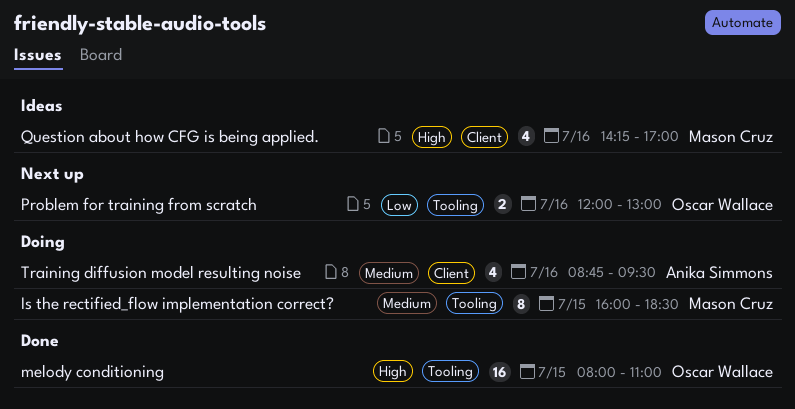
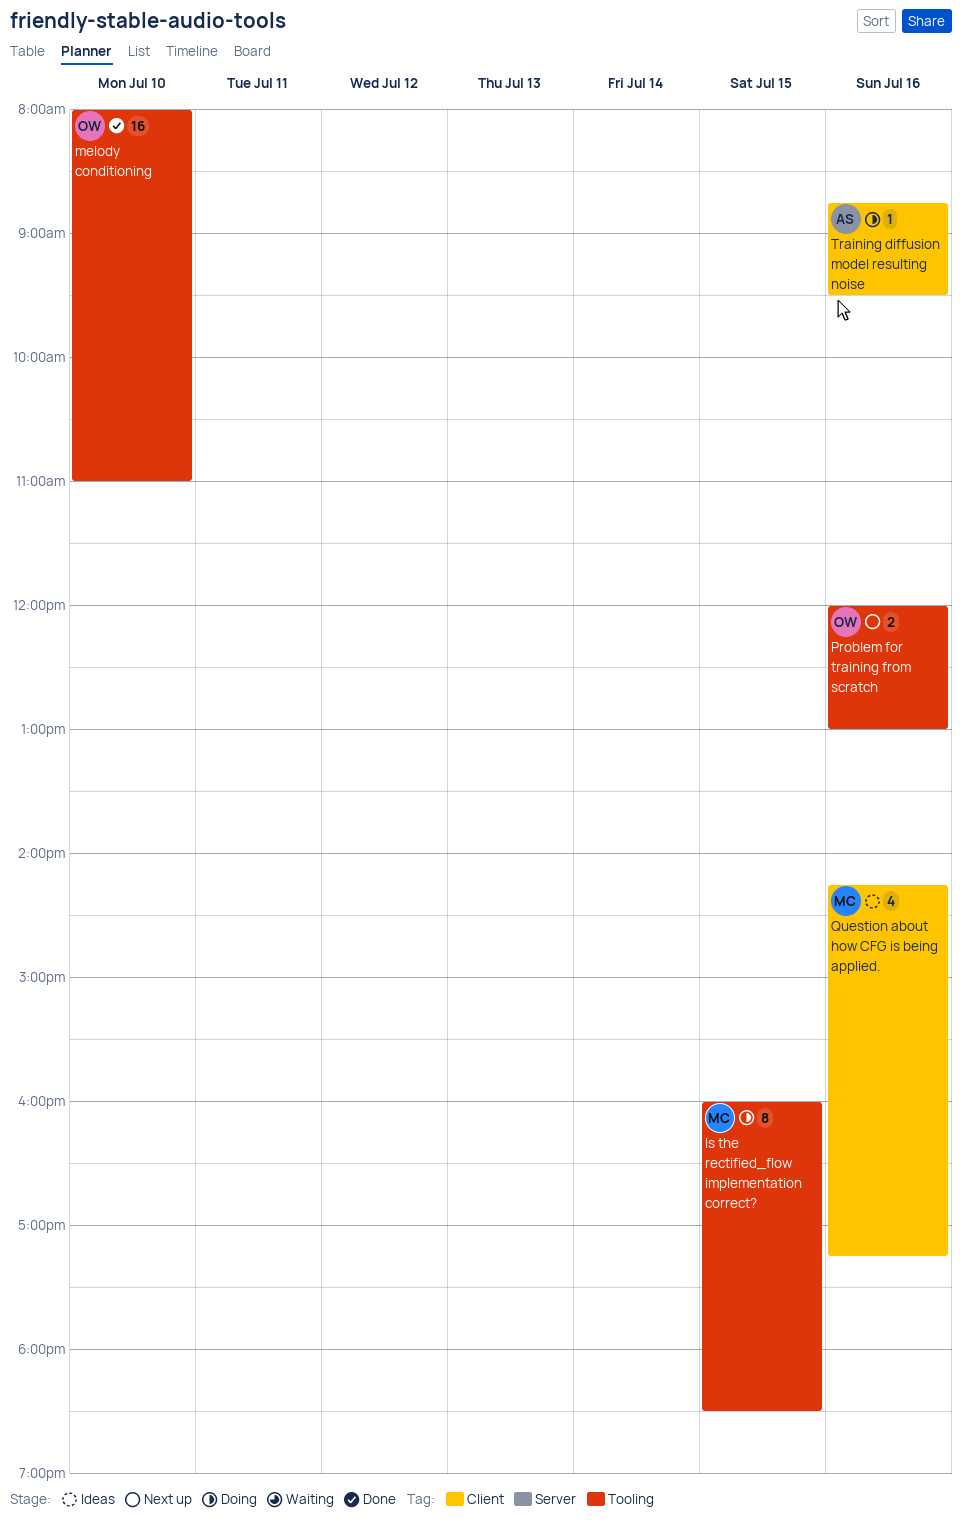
melody conditioning, day: Jul 15 -> Jul 10
Question about how CFG is being applied., ends: 17:00 -> 17:15
Training diffusion model resulting noise, estimate: 4 -> 1

